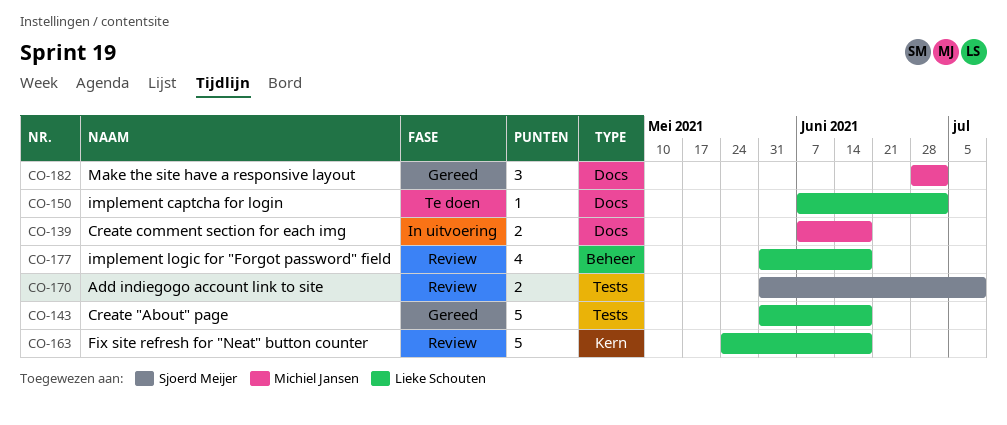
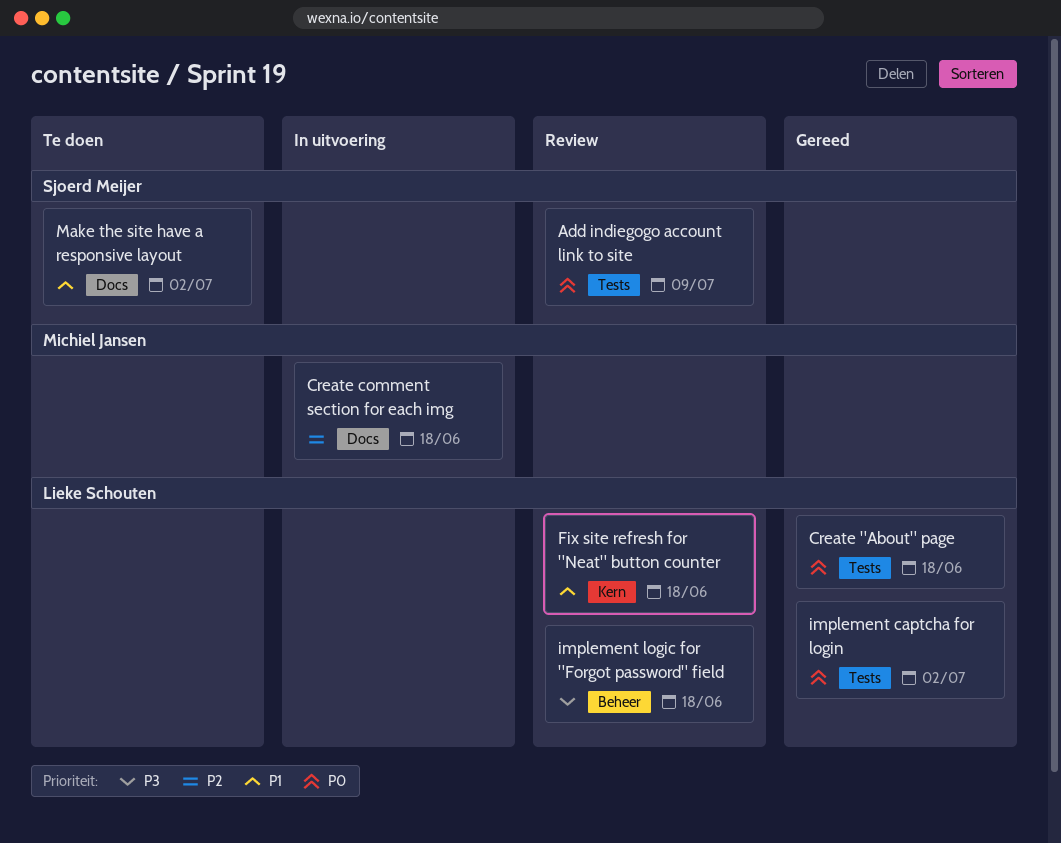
implement captcha for login, status: Te doen -> Gereed
implement captcha for login, label: Docs -> Tests
Make the site have a responsive layout, status: Gereed -> Te doen
Make the site have a responsive layout, owner: Michiel Jansen -> Sjoerd Meijer

